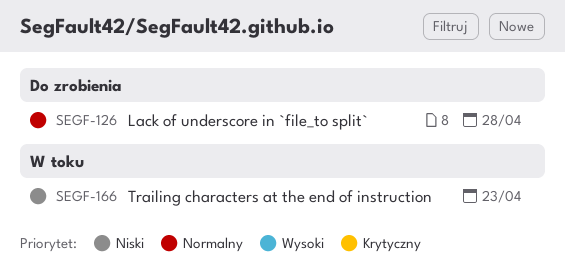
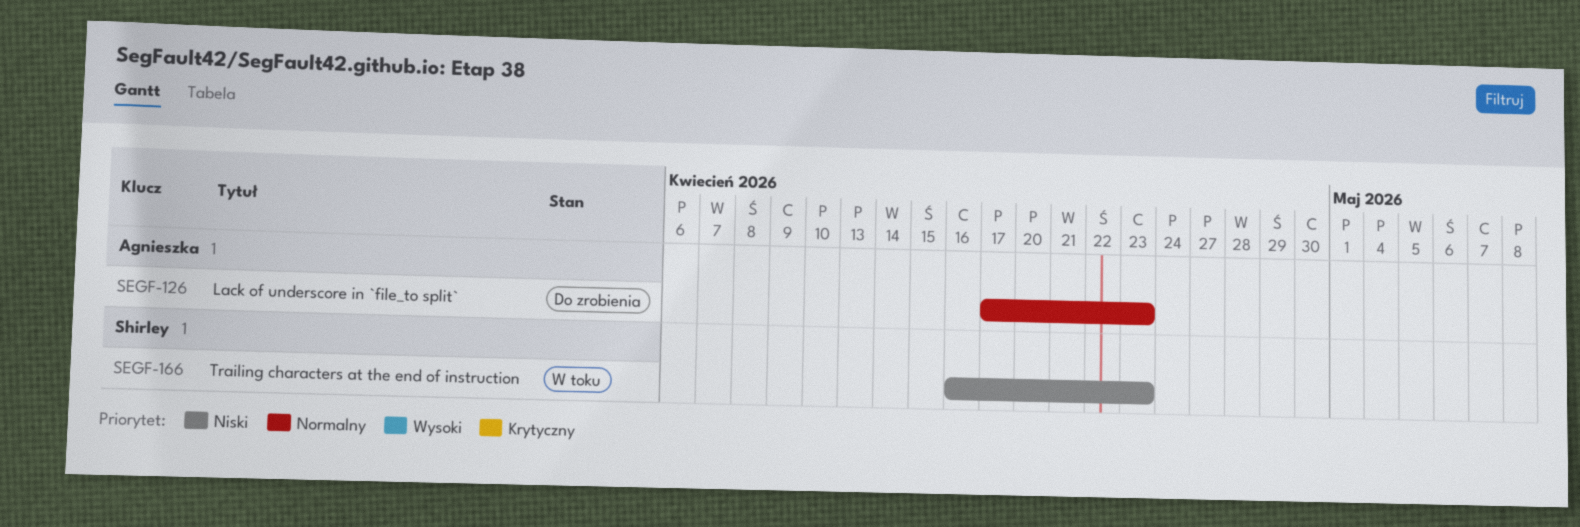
SEGF-126, due: Apr 28 -> Apr 23

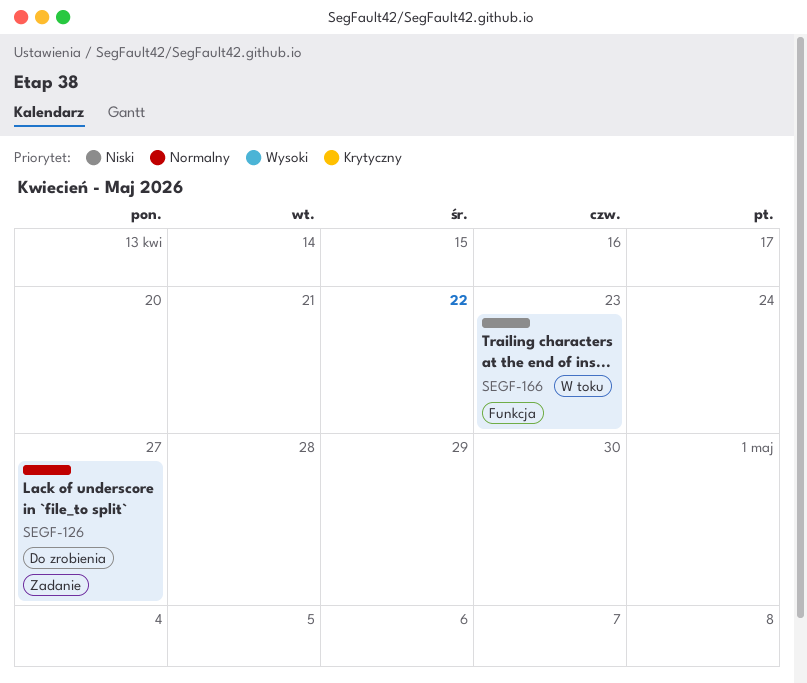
SEGF-126, due: Apr 23 -> Apr 27

